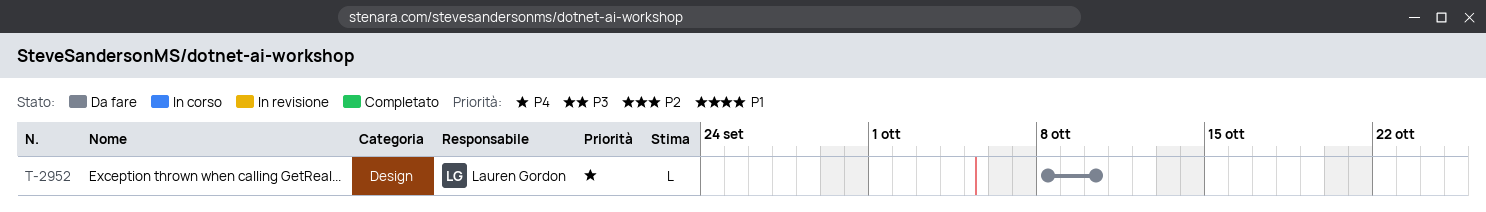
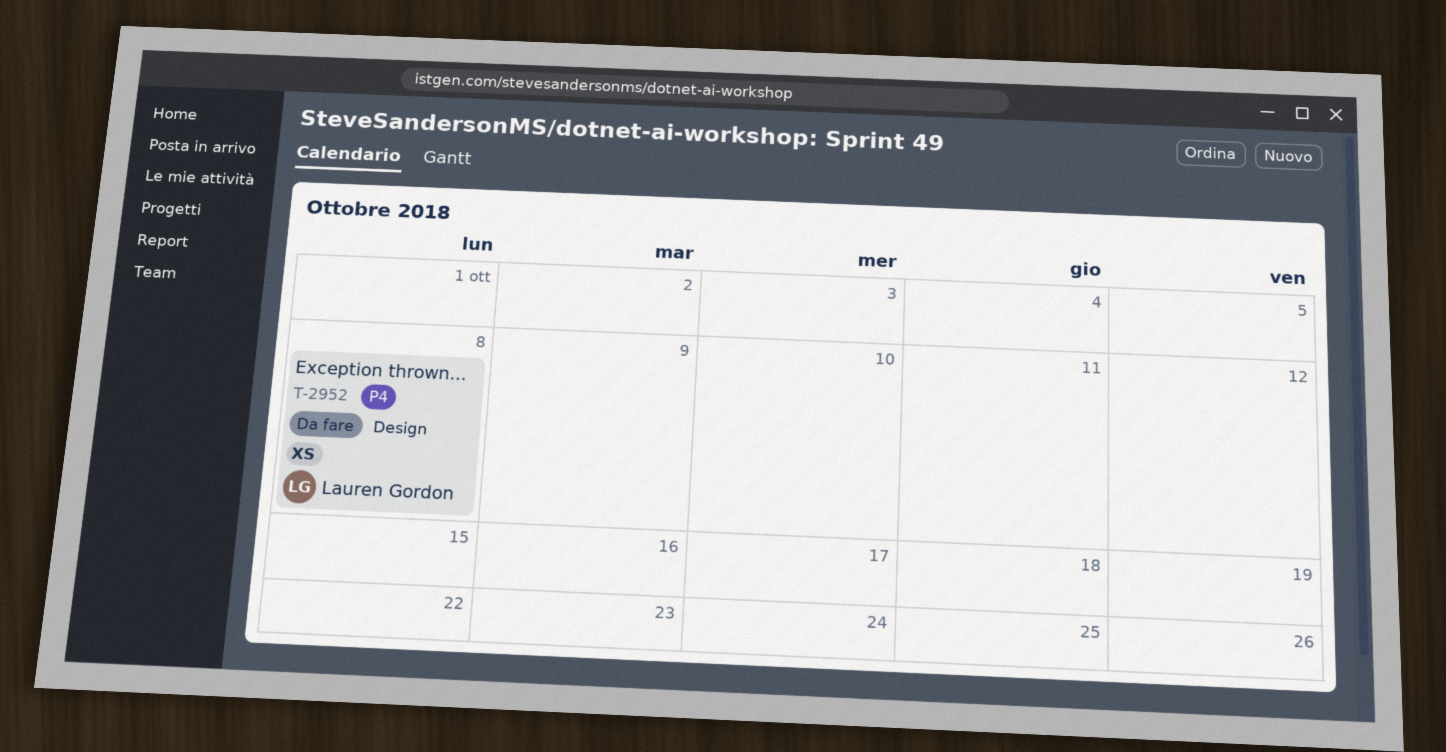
T-2952, estimate: L -> XS
T-2952, due: Oct 10 -> Oct 8

